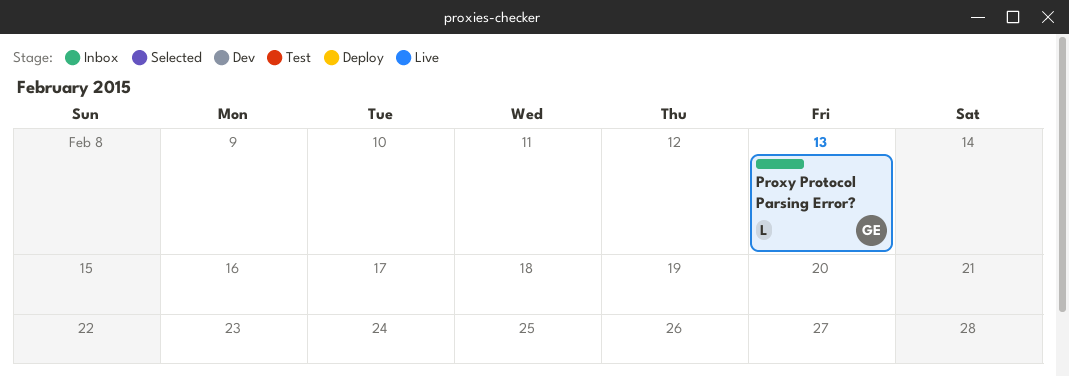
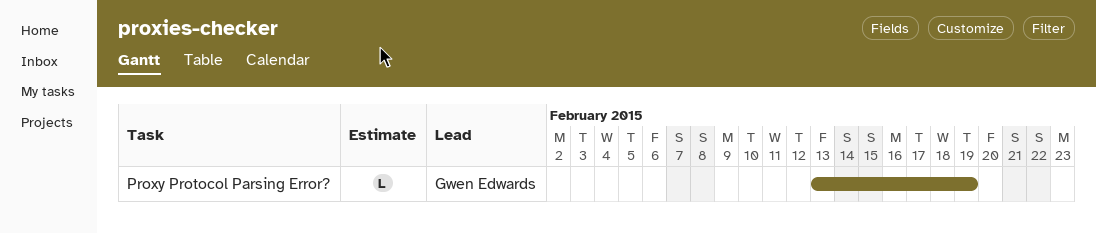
Proxy Protocol Parsing Error?, due: Feb 13 -> Feb 19

